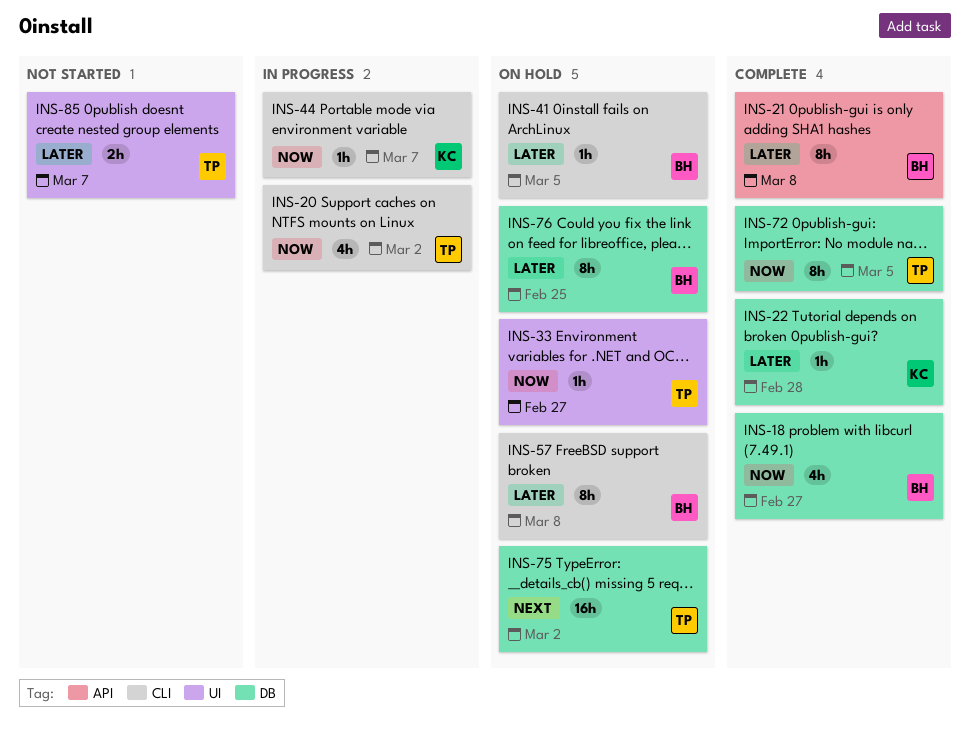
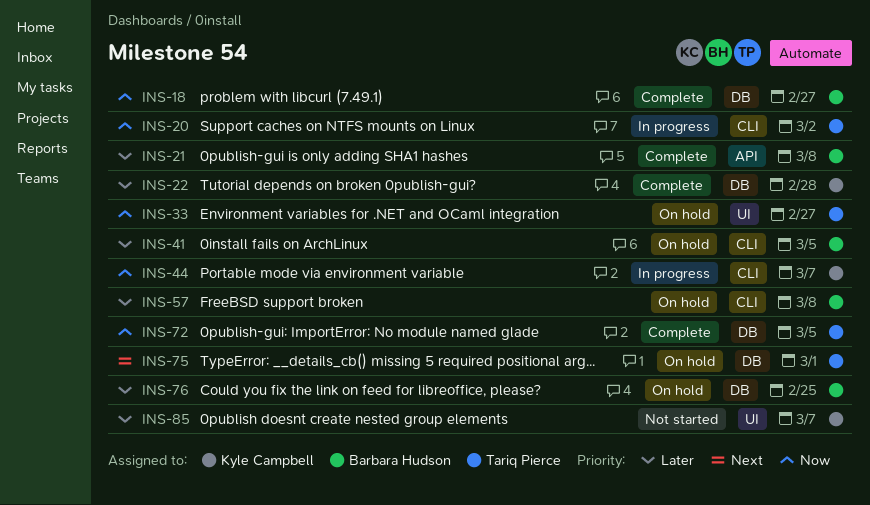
INS-75, due: Mar 2 -> Mar 1
INS-85, owner: Tariq Pierce -> Kyle Campbell

